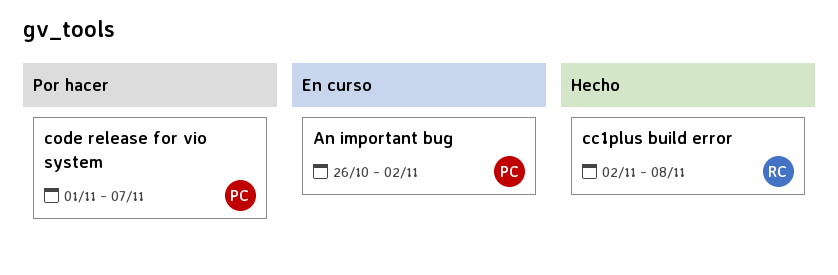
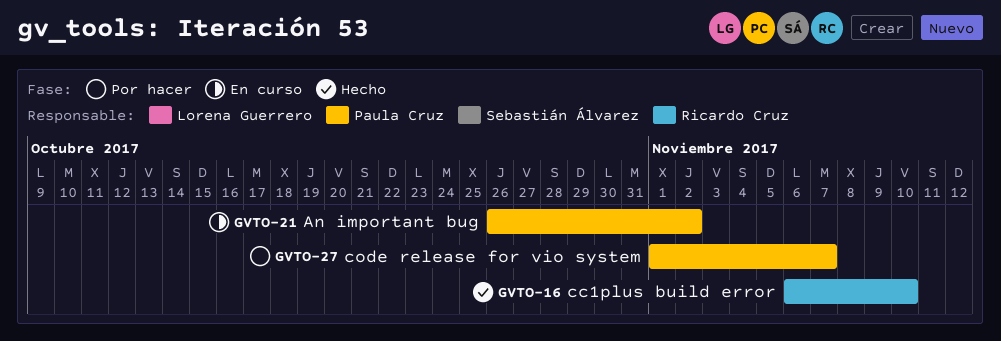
cc1plus build error, start: Nov 2 -> Nov 6
cc1plus build error, due: Nov 8 -> Nov 10

